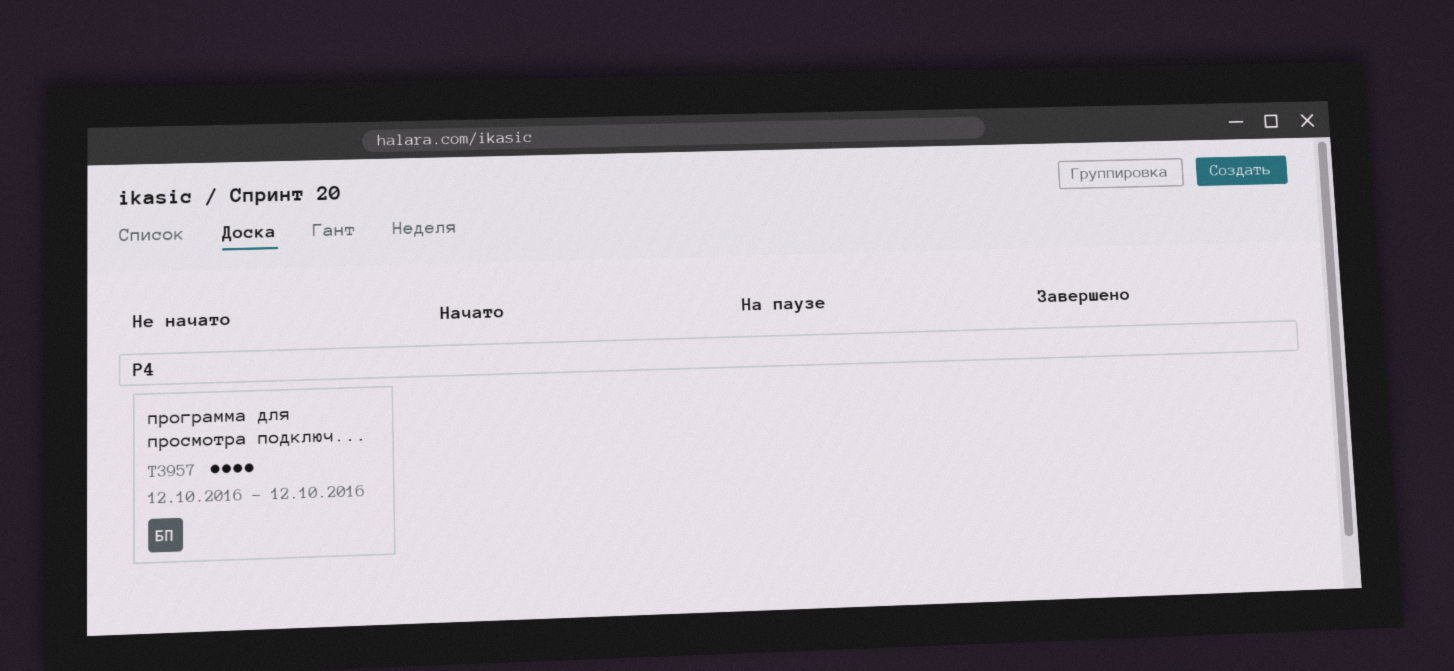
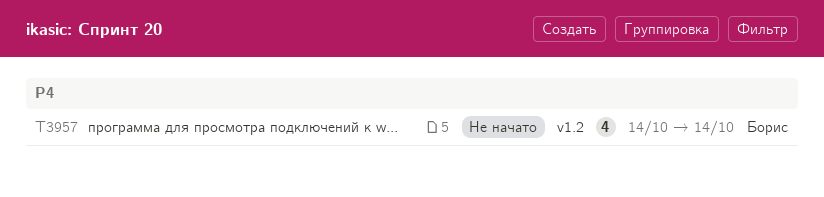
T3957, start: Oct 12 -> Oct 14
T3957, due: Oct 12 -> Oct 14

